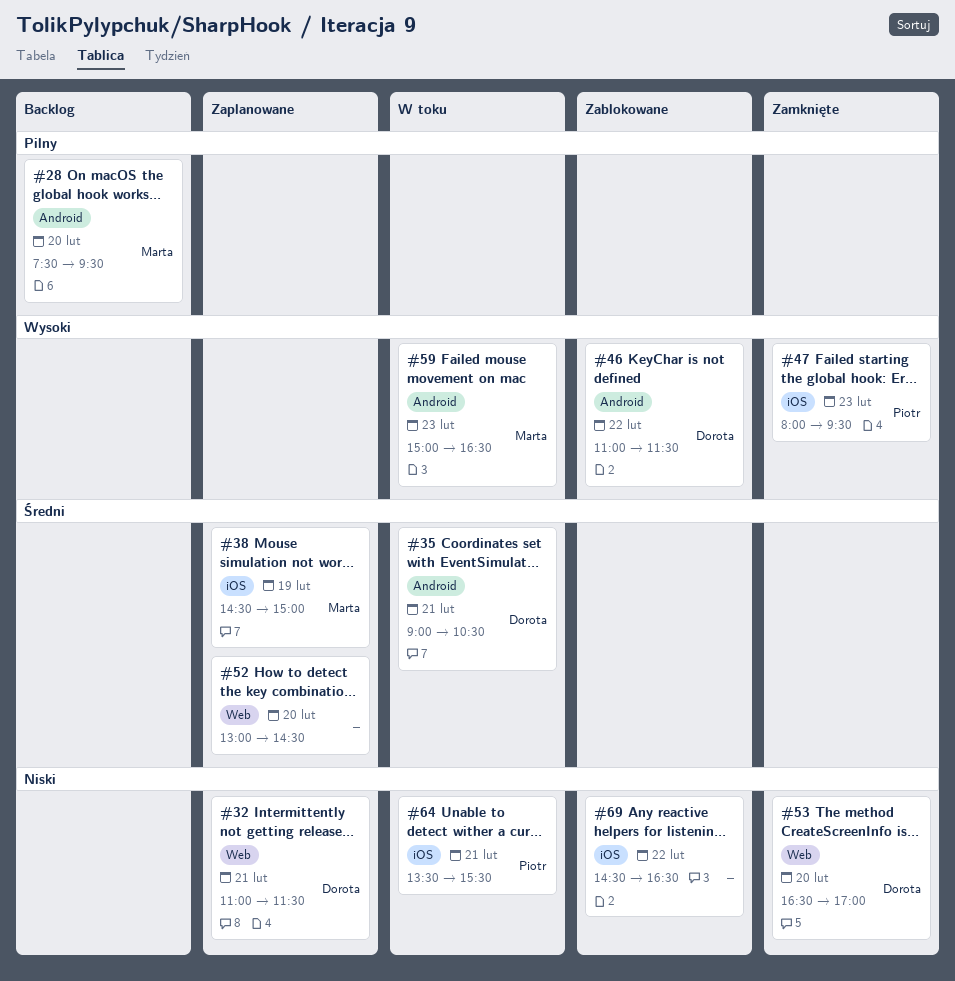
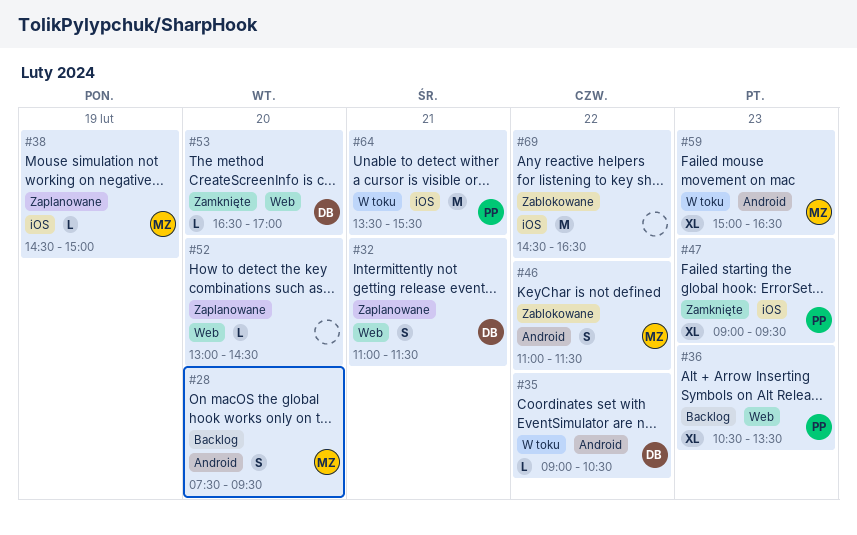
#35, day: Feb 21 -> Feb 22
#36: none -> present
#46, owner: Dorota -> Marta
#47, begins: 08:00 -> 09:00

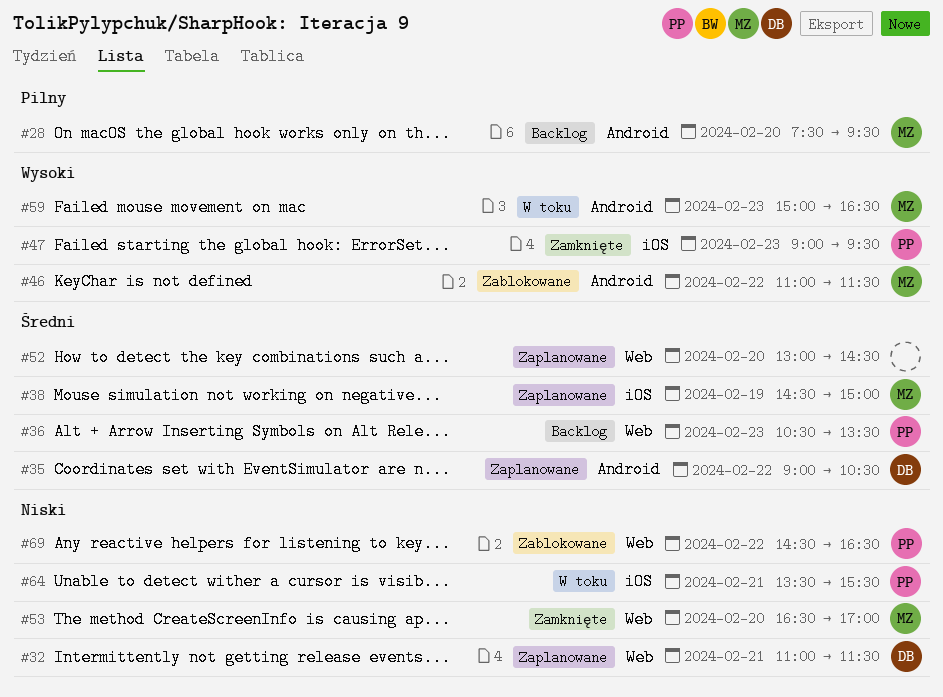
#35, status: W toku -> Zaplanowane
#53, owner: DB -> MZ
#69, owner: none -> PP
#69, label: iOS -> Web

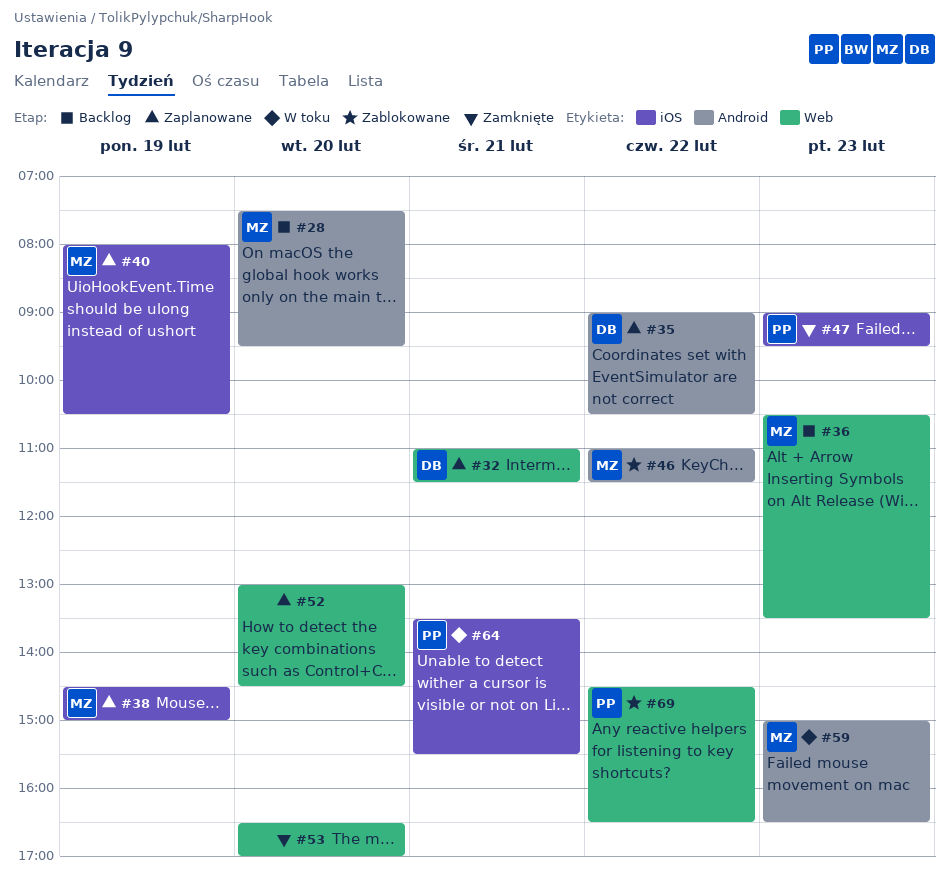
#36, owner: PP -> MZ
#40: none -> present
#53, owner: MZ -> none

